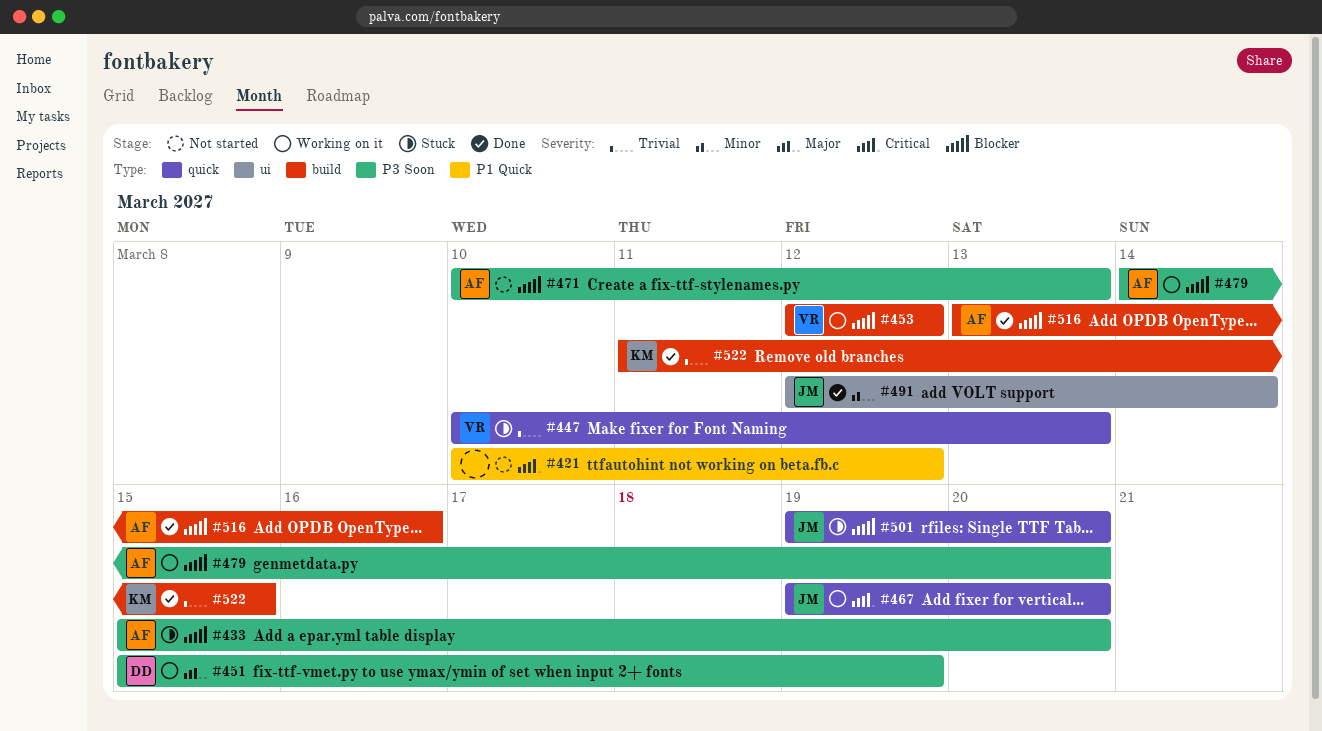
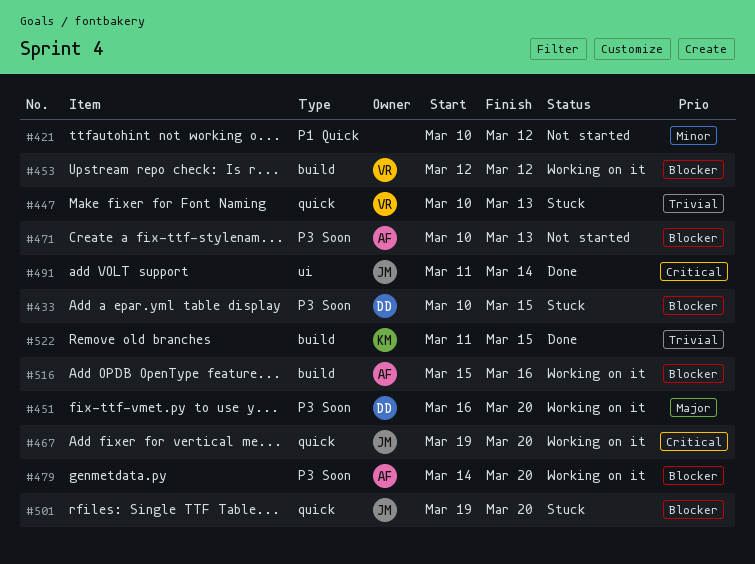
#421, priority: Critical -> Minor
#433, owner: AF -> DD
#433, start: Mar 15 -> Mar 10
#433, due: Mar 20 -> Mar 15
#451, start: Mar 15 -> Mar 16
#451, due: Mar 19 -> Mar 20
#491, priority: Minor -> Critical
#491, start: Mar 12 -> Mar 11
#516, status: Done -> Working on it
#516, start: Mar 13 -> Mar 15

